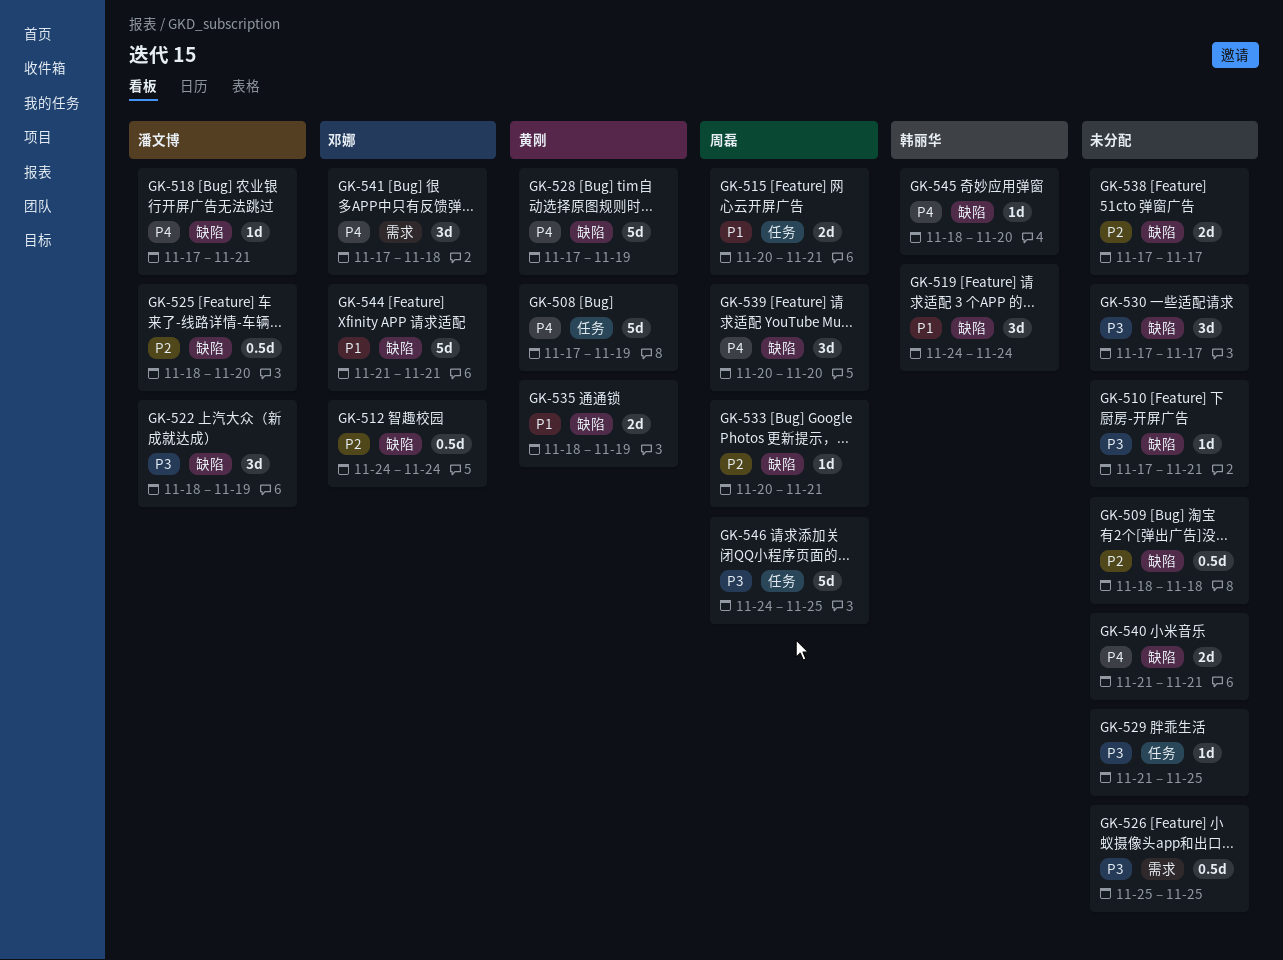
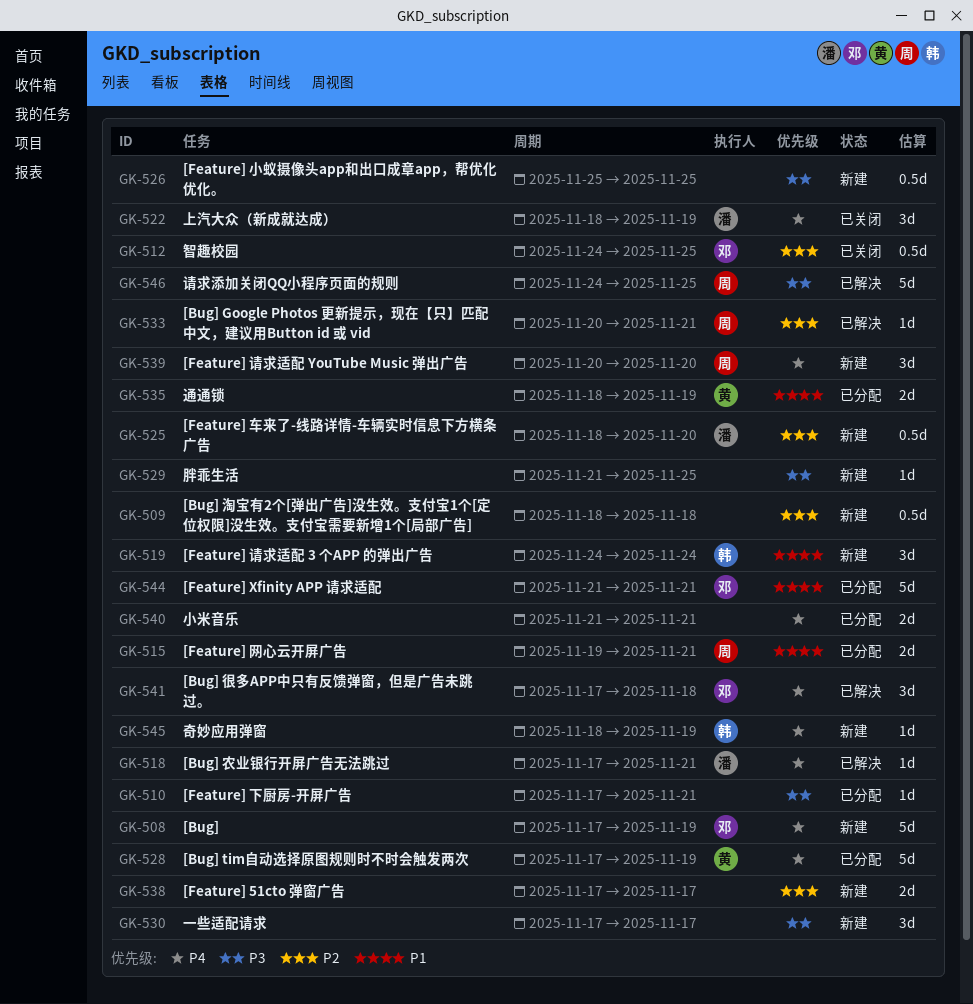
GK-508, owner: 黄刚 -> 邓娜
GK-512, due: Nov 24 -> Nov 25
GK-515, start: Nov 20 -> Nov 19
GK-522, priority: P3 -> P4
GK-545, due: Nov 20 -> Nov 19

